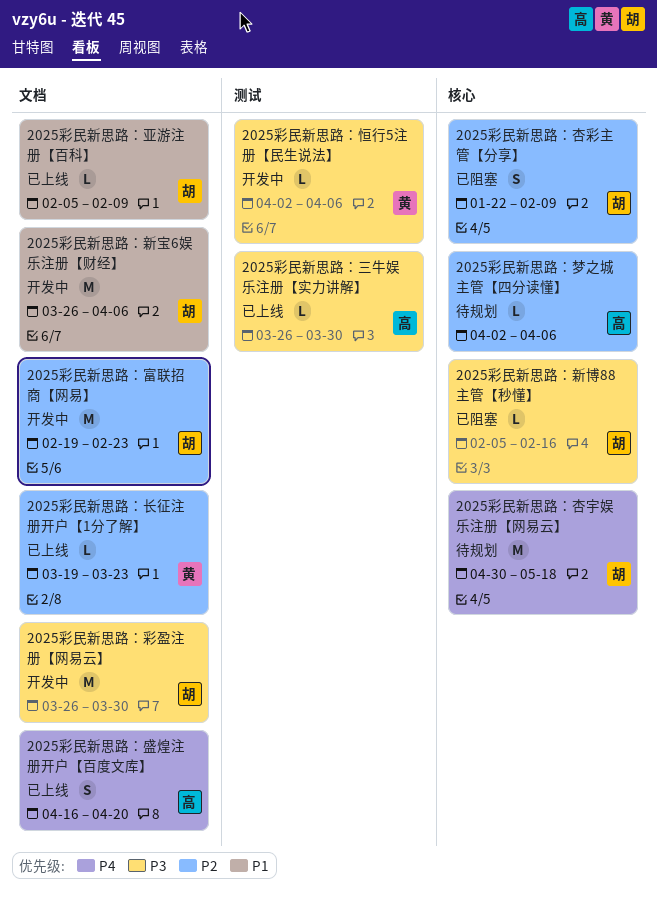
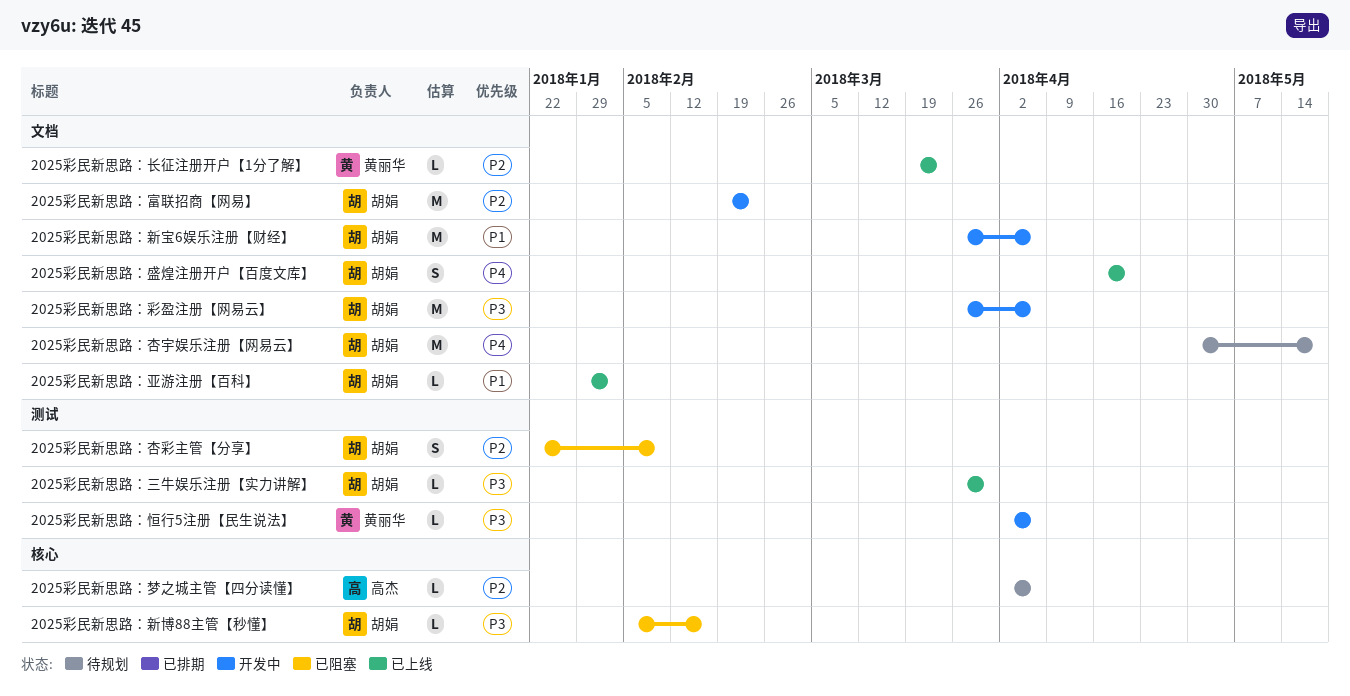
2025彩民新思路：三牛娱乐注册【实力讲解】, owner: 高杰 -> 胡娟
2025彩民新思路：亚游注册【百科】, start: Feb 5 -> Jan 29
2025彩民新思路：亚游注册【百科】, due: Feb 9 -> Feb 2
2025彩民新思路：彩盈注册【网易云】, due: Mar 30 -> Apr 6
2025彩民新思路：杏宇娱乐注册【网易云】, label: 核心 -> 文档
2025彩民新思路：杏彩主管【分享】, label: 核心 -> 测试
2025彩民新思路：盛煌注册开户【百度文库】, owner: 高杰 -> 胡娟

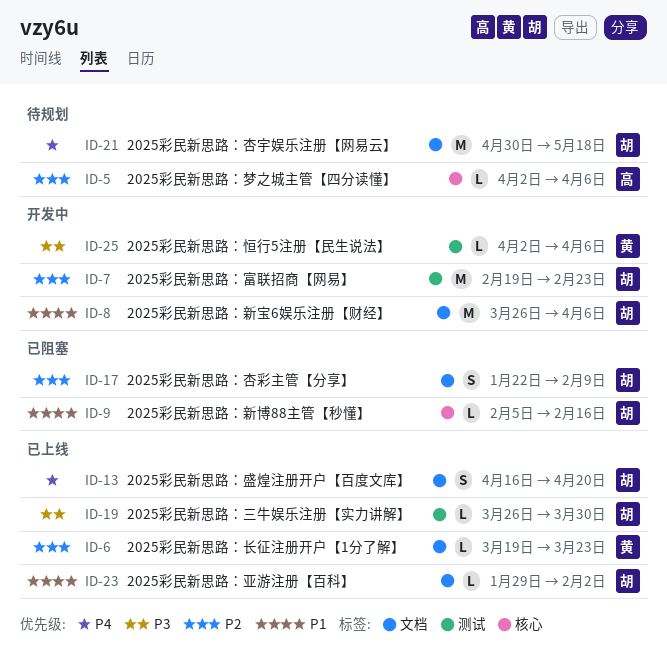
2025彩民新思路：富联招商【网易】, label: 文档 -> 测试
2025彩民新思路：彩盈注册【网易云】: present -> none
2025彩民新思路：新博88主管【秒懂】, priority: P3 -> P1
2025彩民新思路：杏彩主管【分享】, label: 测试 -> 文档

